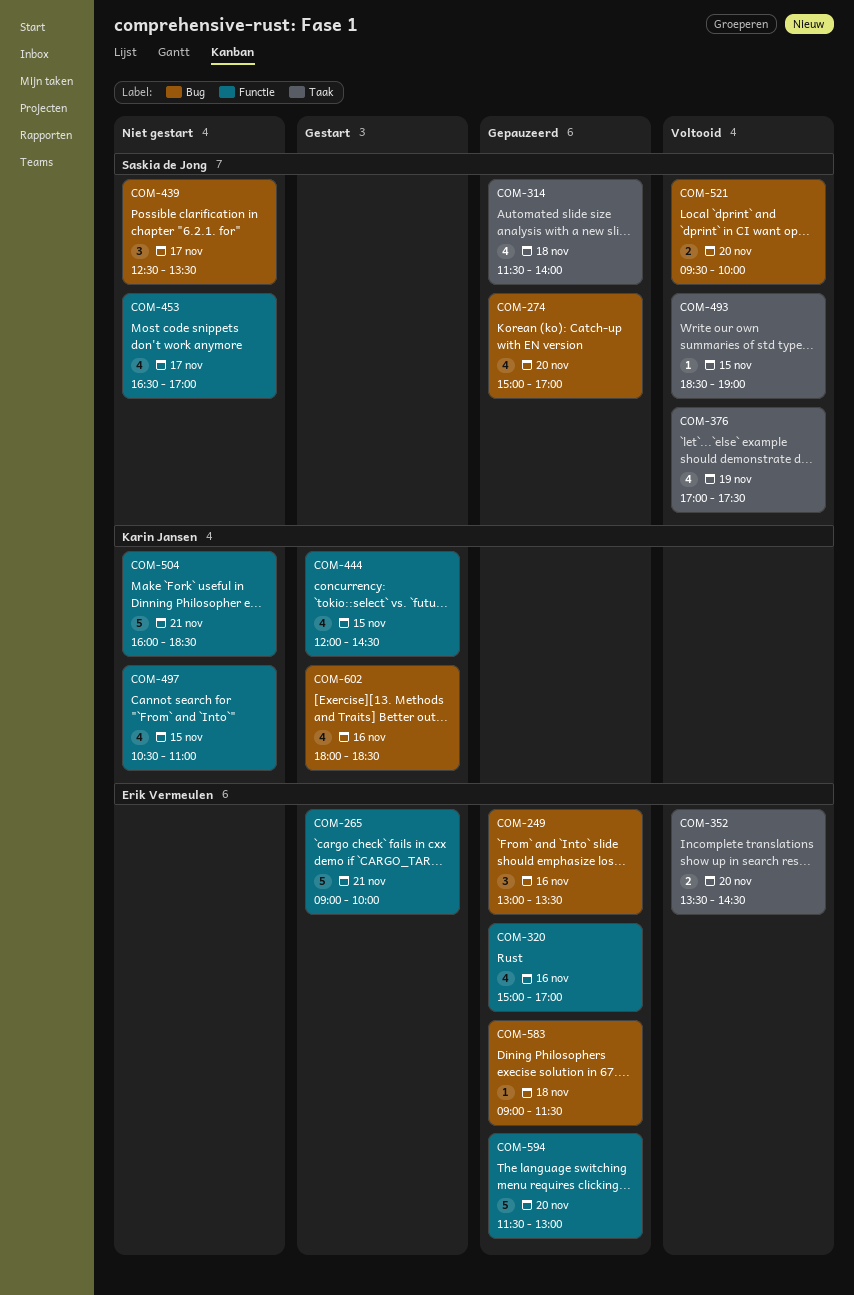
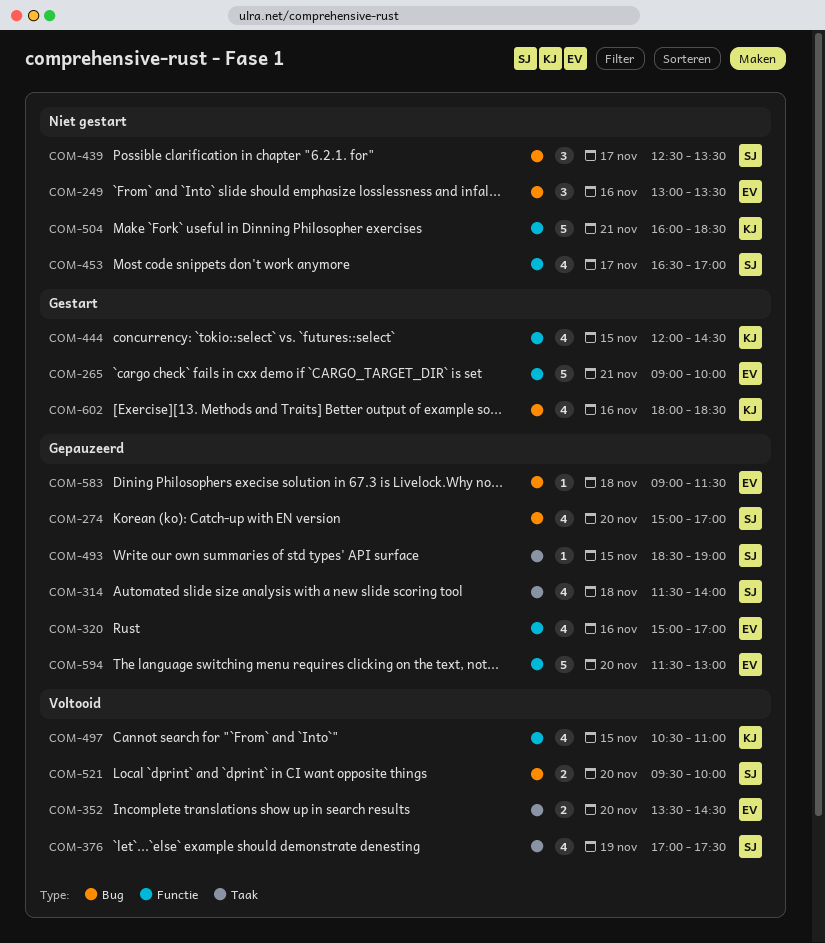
COM-249, status: Gepauzeerd -> Niet gestart
COM-493, status: Voltooid -> Gepauzeerd
COM-497, status: Niet gestart -> Voltooid

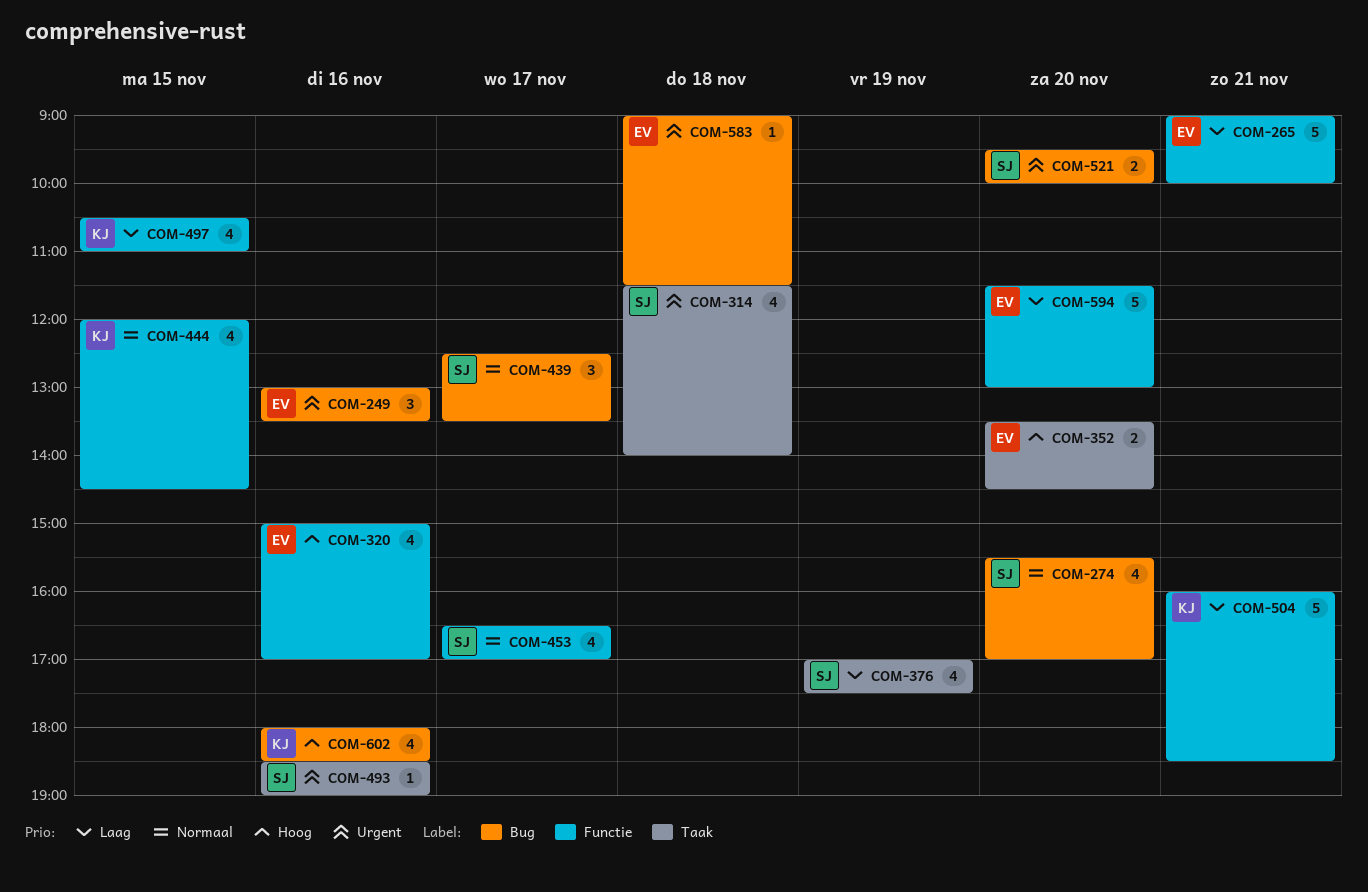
COM-274, begins: 15:00 -> 15:30
COM-493, day: Nov 15 -> Nov 16

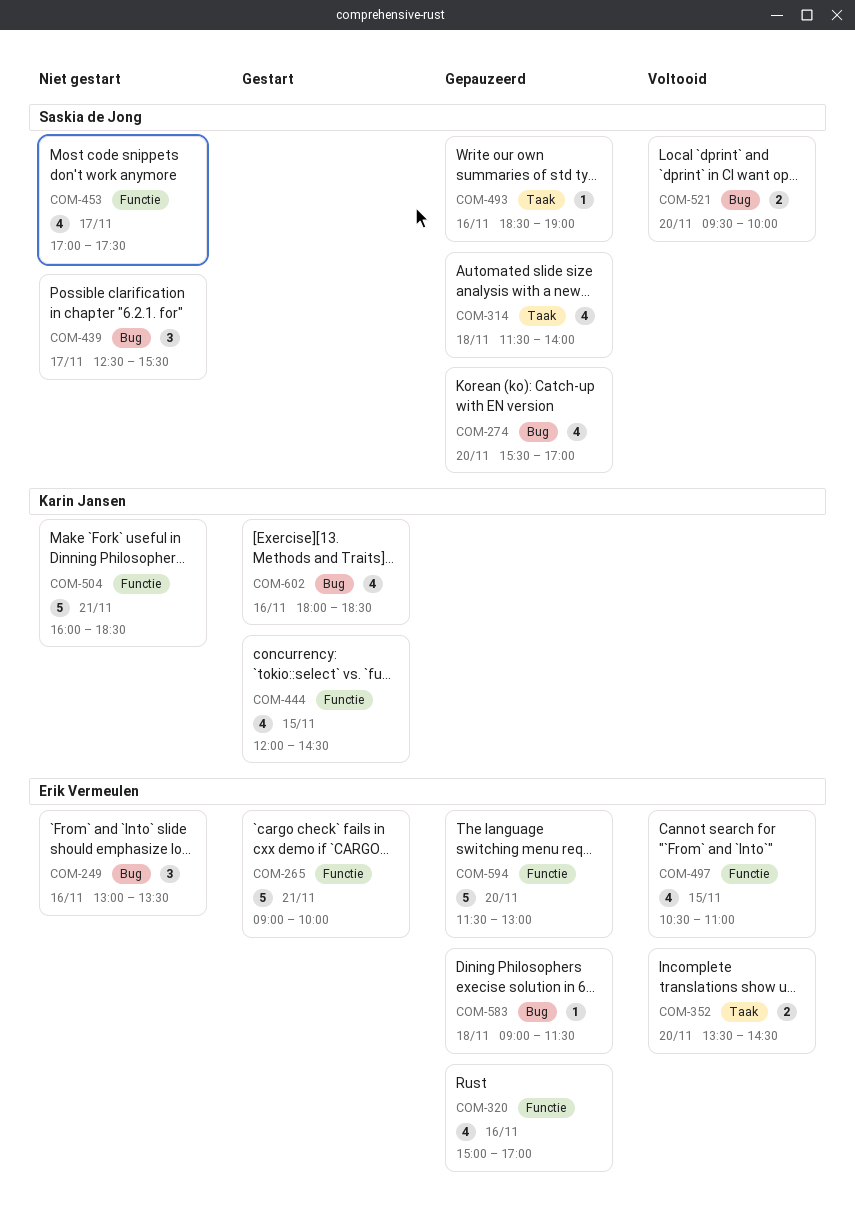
COM-376: present -> none
COM-439, ends: 13:30 -> 15:30
COM-453, begins: 16:30 -> 17:00
COM-453, ends: 17:00 -> 17:30
COM-497, owner: Karin Jansen -> Erik Vermeulen

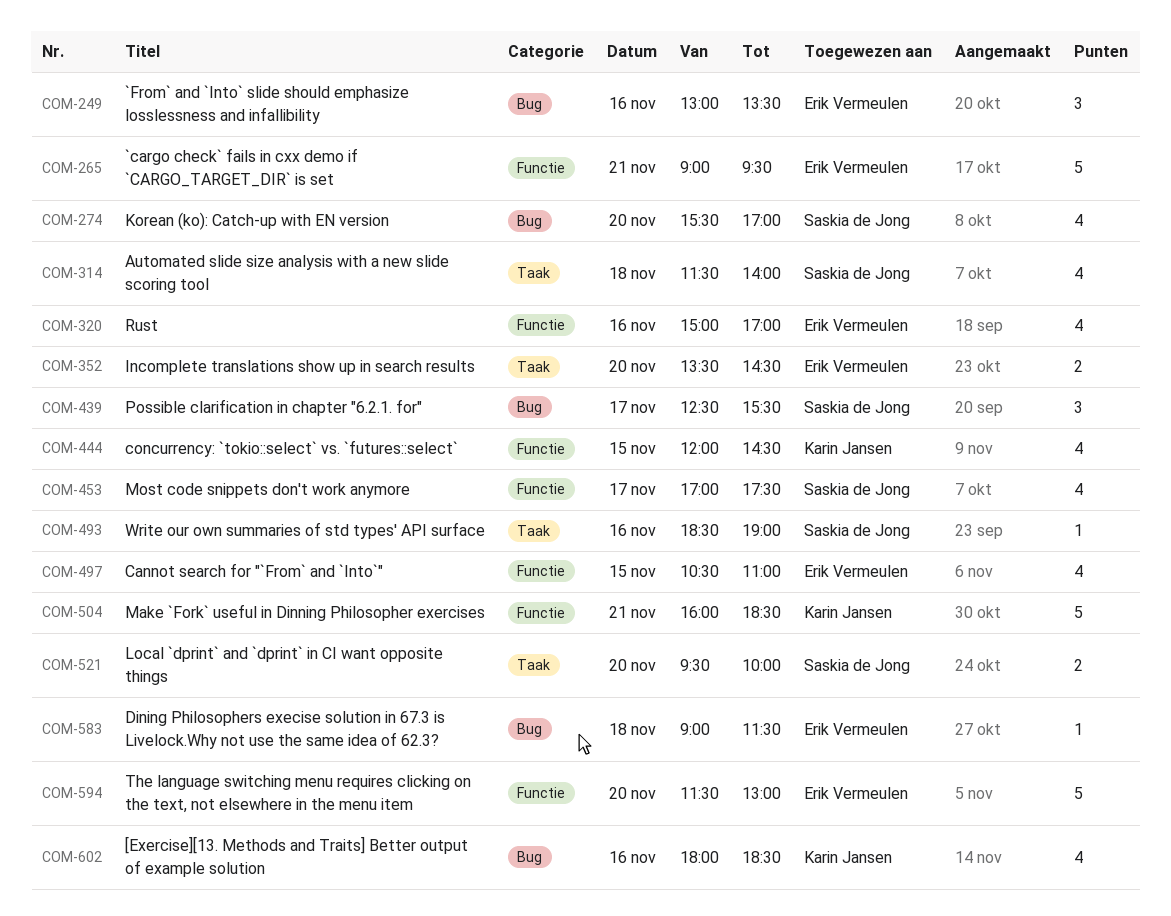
COM-265, ends: 10:00 -> 09:30
COM-521, label: Bug -> Taak

